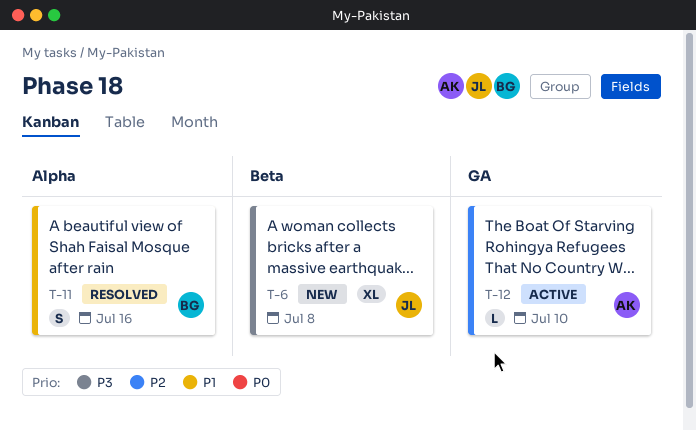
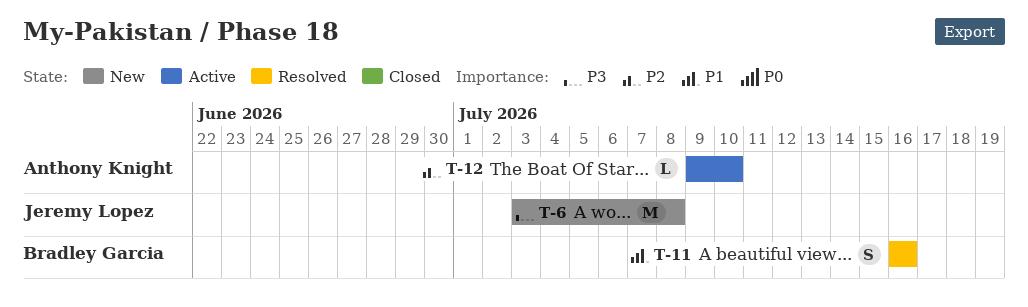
T-6, estimate: XL -> M

